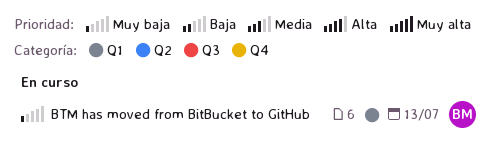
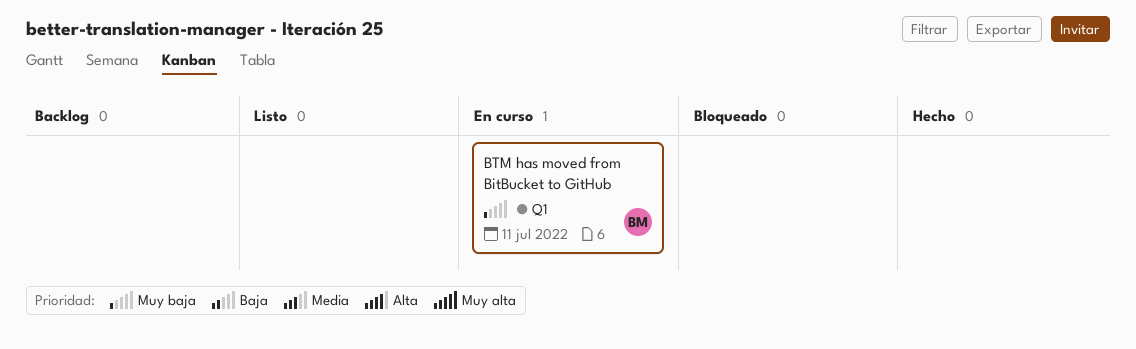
BTM has moved from BitBucket to GitHub, due: Jul 13 -> Jul 11

